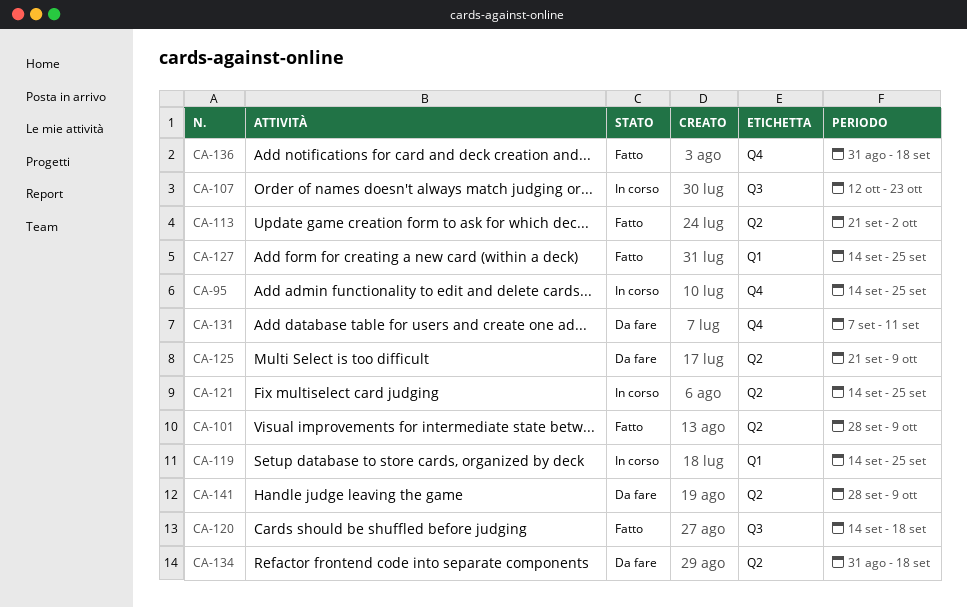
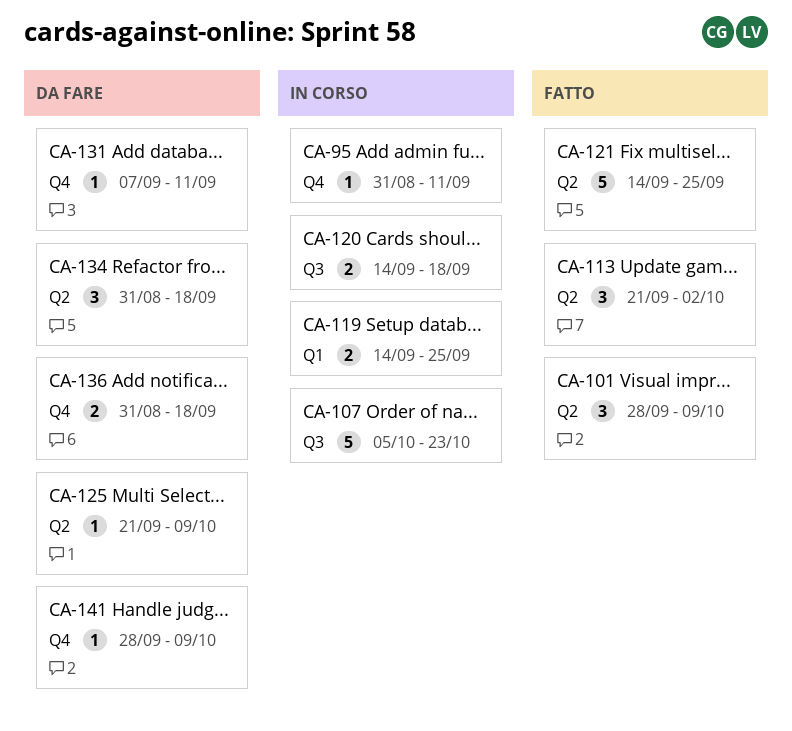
CA-95, start: Sep 14 -> Aug 31
CA-95, due: Sep 25 -> Sep 11
CA-107, start: Oct 12 -> Oct 5
CA-120, status: Fatto -> In corso
CA-121, status: In corso -> Fatto
CA-127: present -> none
CA-136, status: Fatto -> Da fare
CA-141, label: Q2 -> Q4

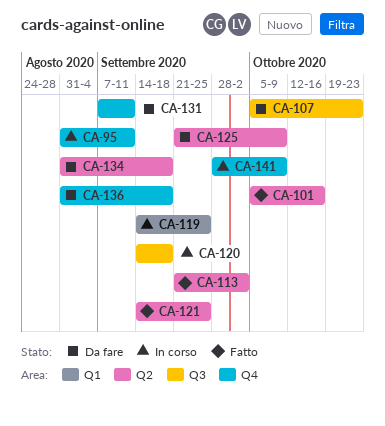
CA-101, start: Sep 28 -> Oct 5
CA-101, due: Oct 9 -> Oct 16
CA-107, status: In corso -> Da fare
CA-141, status: Da fare -> In corso

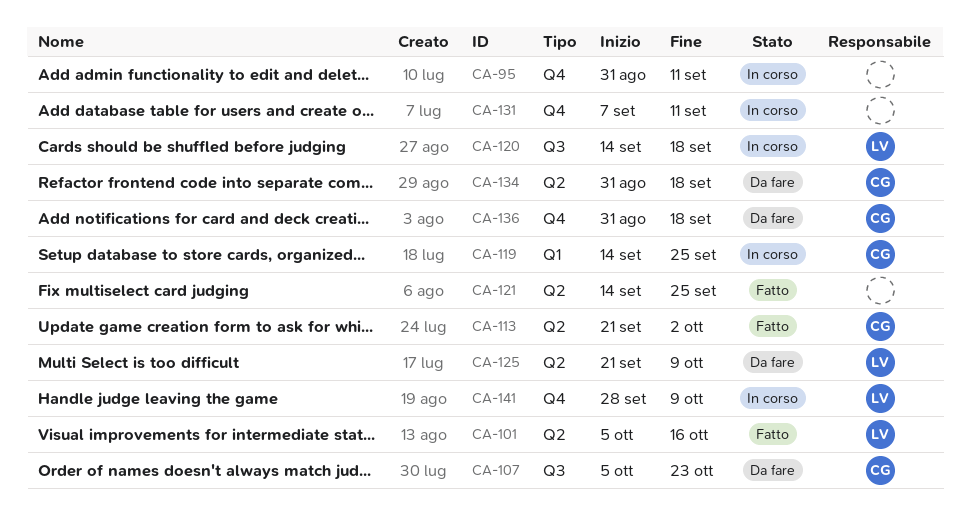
CA-131, status: Da fare -> In corso

